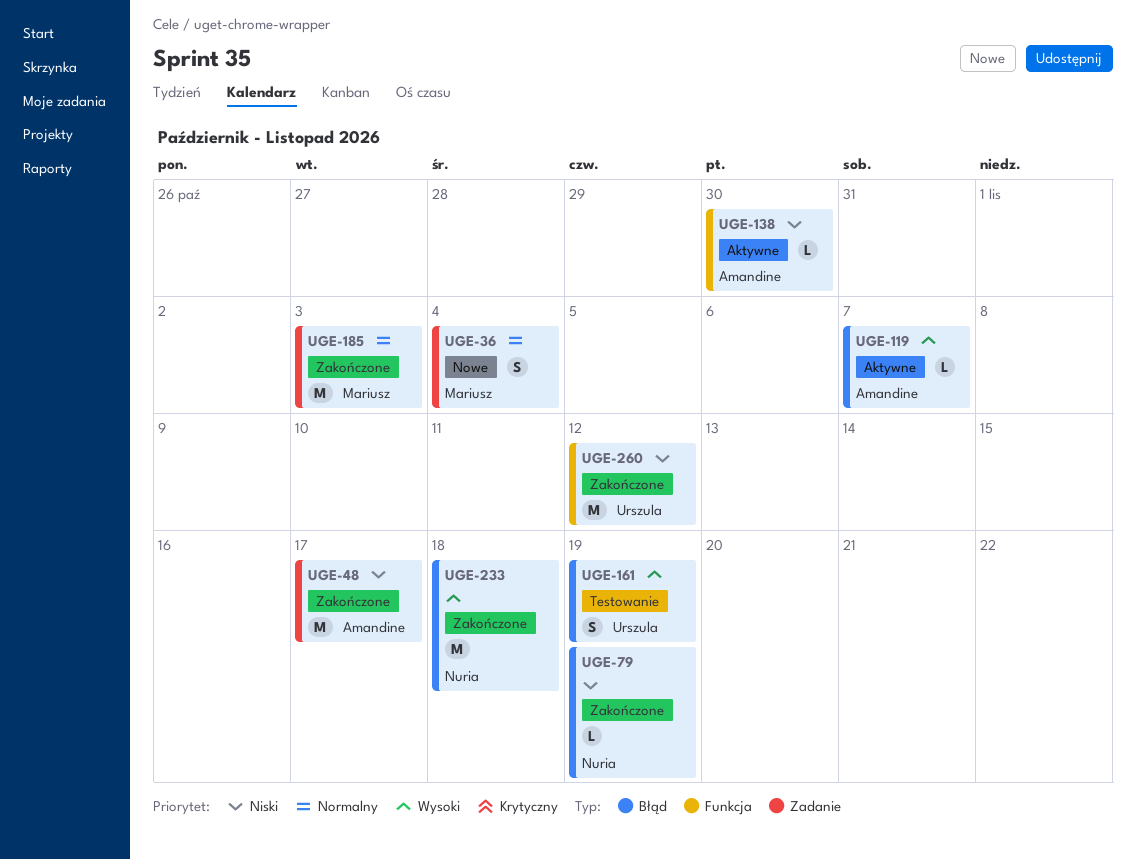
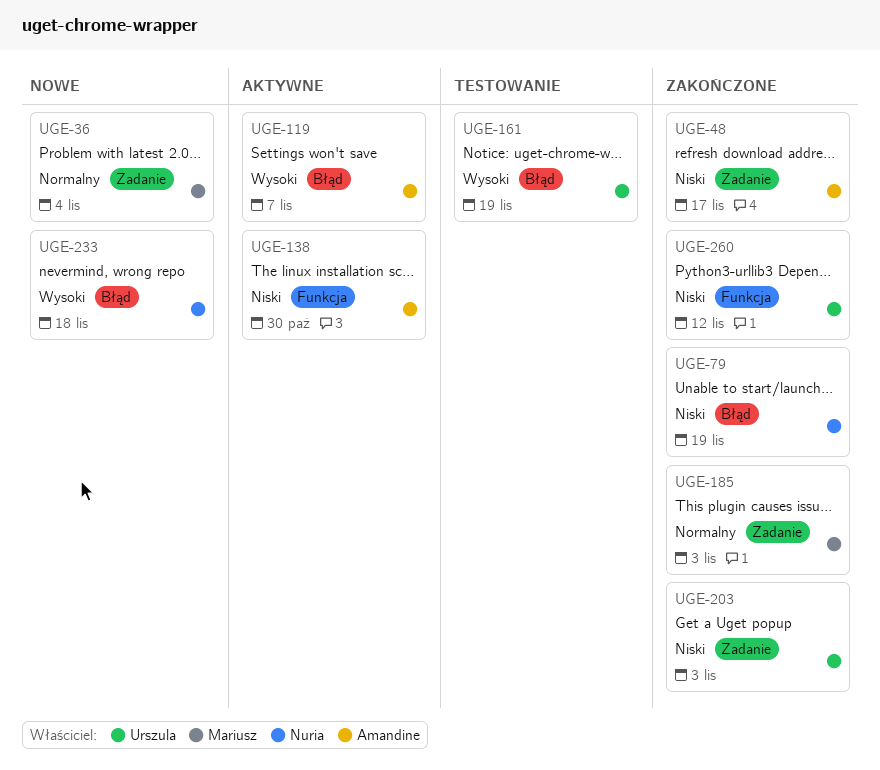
UGE-203: none -> present
UGE-233, status: Zakończone -> Nowe

